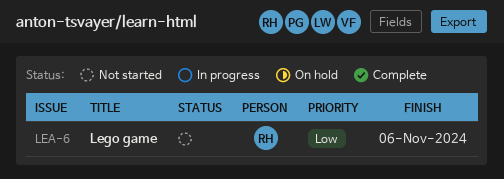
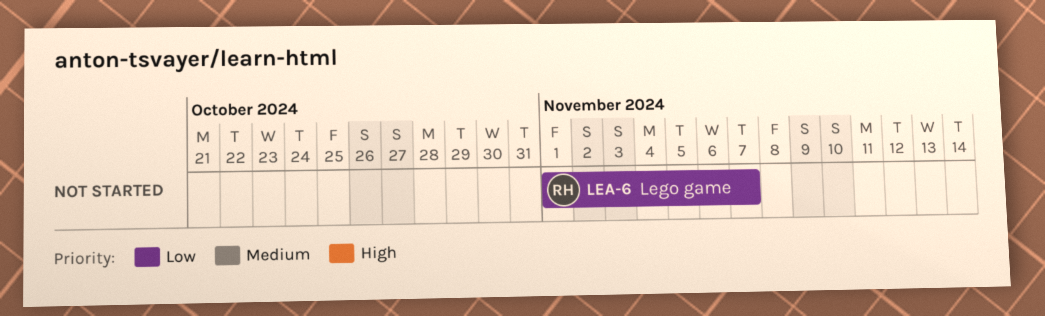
LEA-6, due: Nov 6 -> Nov 7

